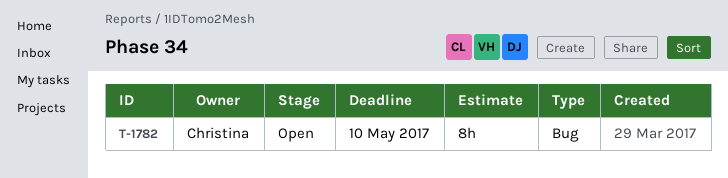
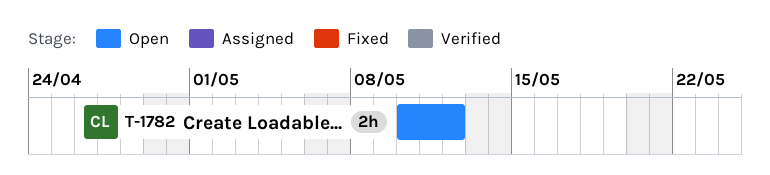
T-1782, estimate: 8h -> 2h
T-1782, due: May 10 -> May 12

